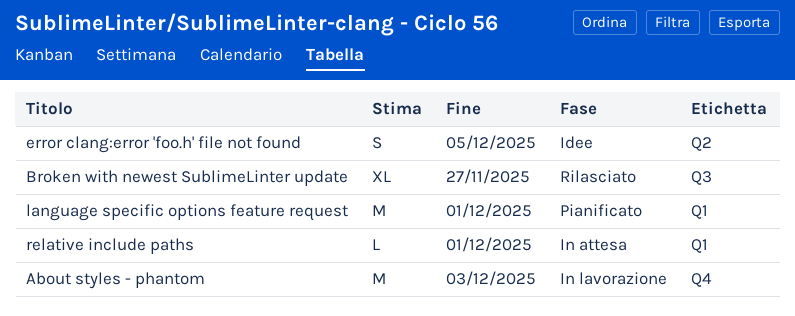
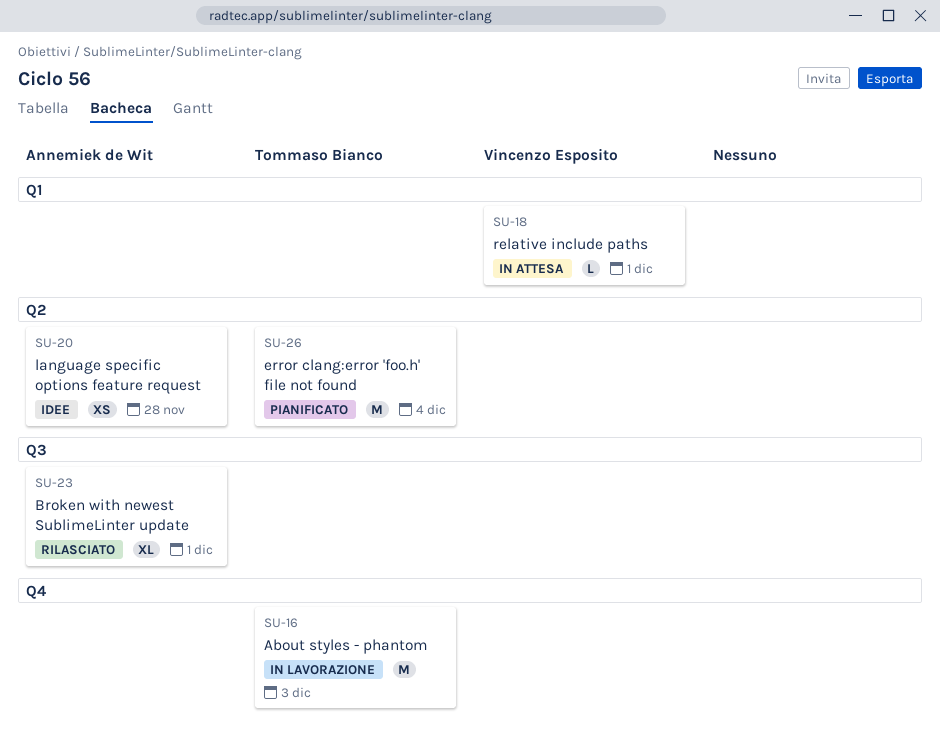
Broken with newest SublimeLinter update, due: Nov 27 -> Dec 1
error clang:error 'foo.h' file not found, status: Idee -> Pianificato
error clang:error 'foo.h' file not found, estimate: S -> M
error clang:error 'foo.h' file not found, due: Dec 5 -> Dec 4
language specific options feature request, status: Pianificato -> Idee
language specific options feature request, label: Q1 -> Q2
language specific options feature request, estimate: M -> XS
language specific options feature request, due: Dec 1 -> Nov 28

